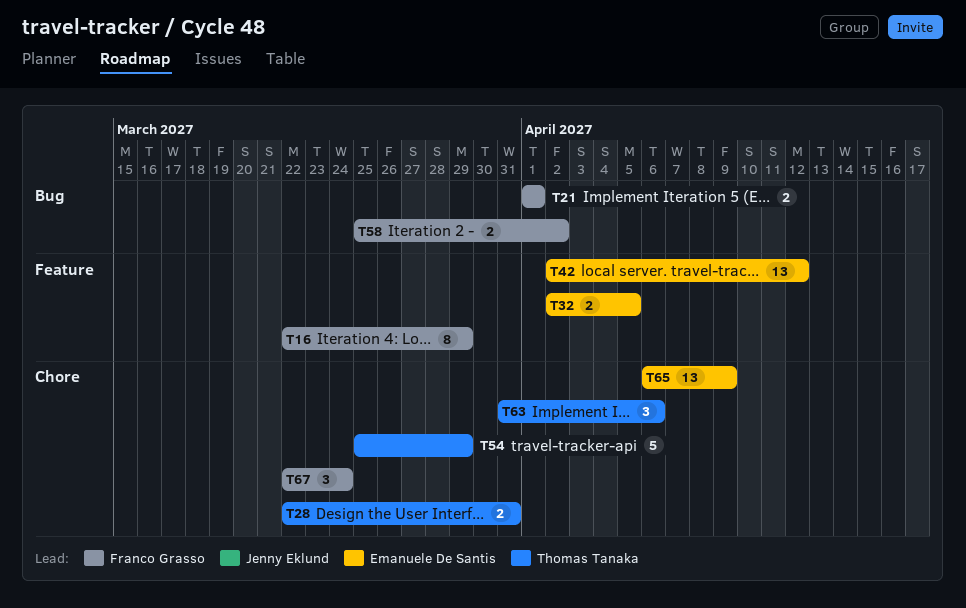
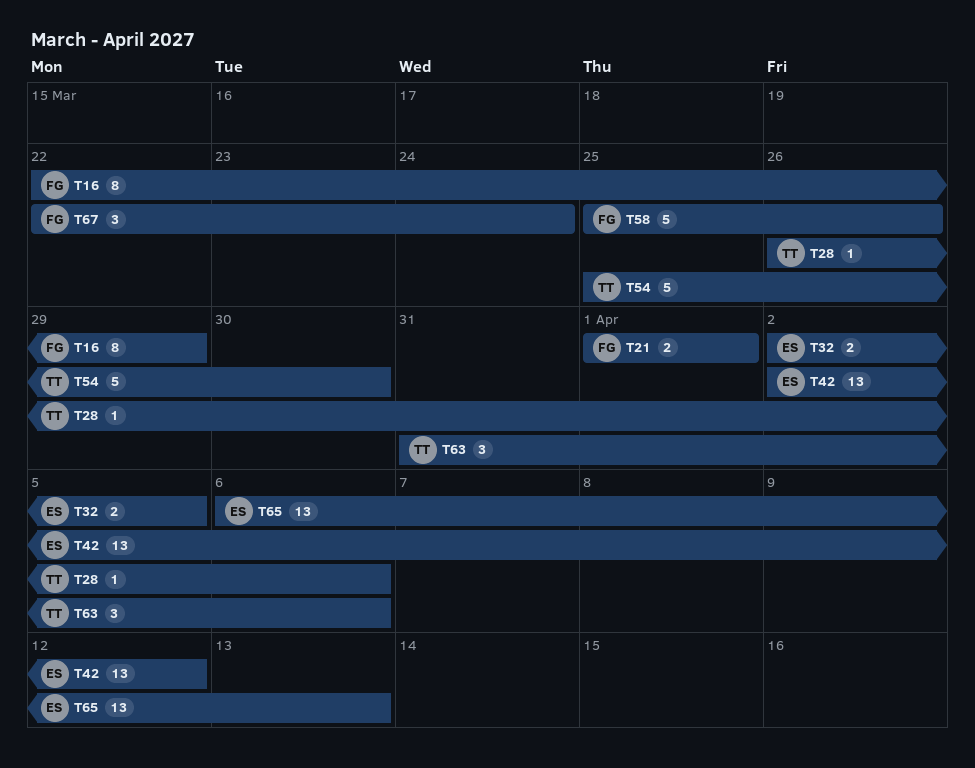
T28, estimate: 2 -> 1
T28, start: Mar 22 -> Mar 26
T28, due: Mar 31 -> Apr 6
T54, due: Mar 29 -> Mar 30
T58, estimate: 2 -> 5
T58, due: Apr 2 -> Mar 26
T65, due: Apr 9 -> Apr 13

